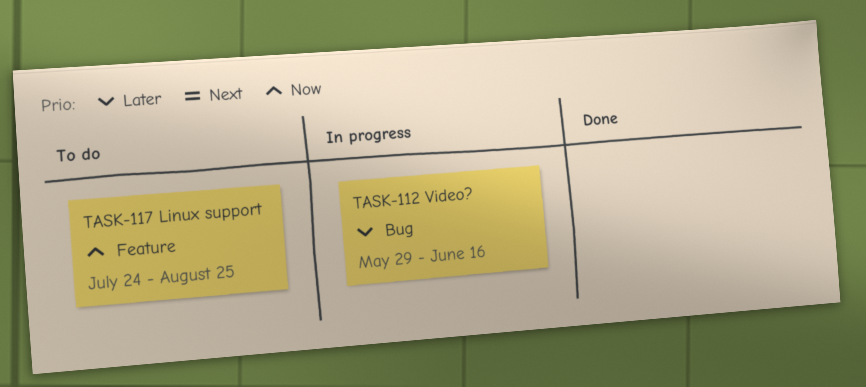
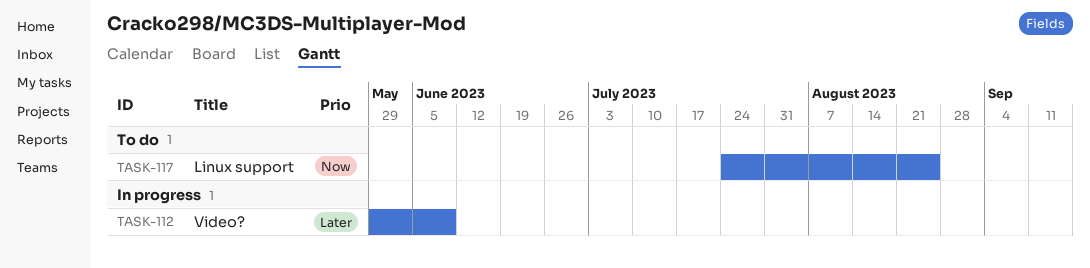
TASK-112, due: Jun 16 -> Jun 9

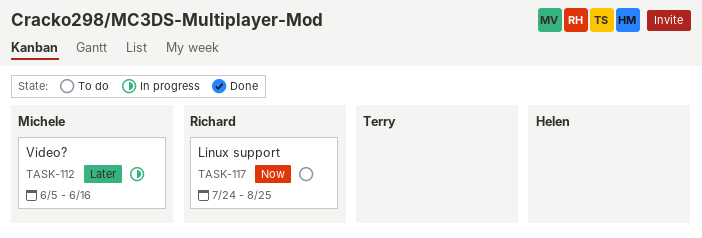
TASK-112, start: May 29 -> Jun 5
TASK-112, due: Jun 9 -> Jun 16

